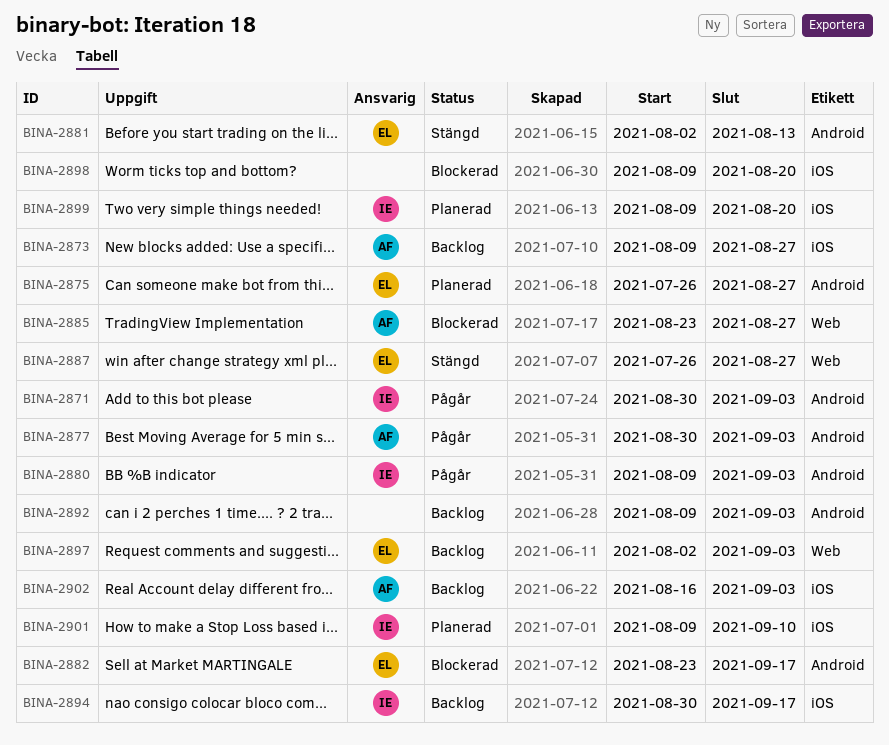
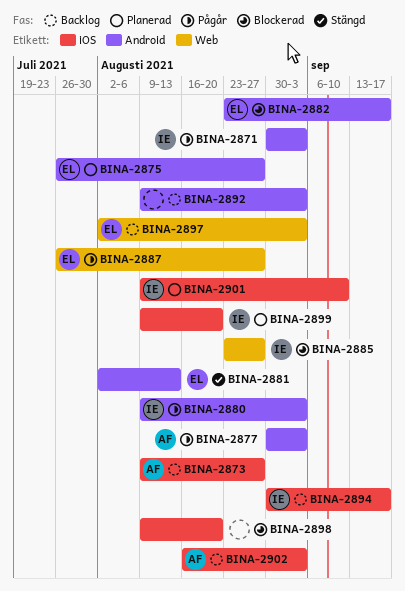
BINA-2885, owner: AF -> IE
BINA-2887, status: Stängd -> Pågår

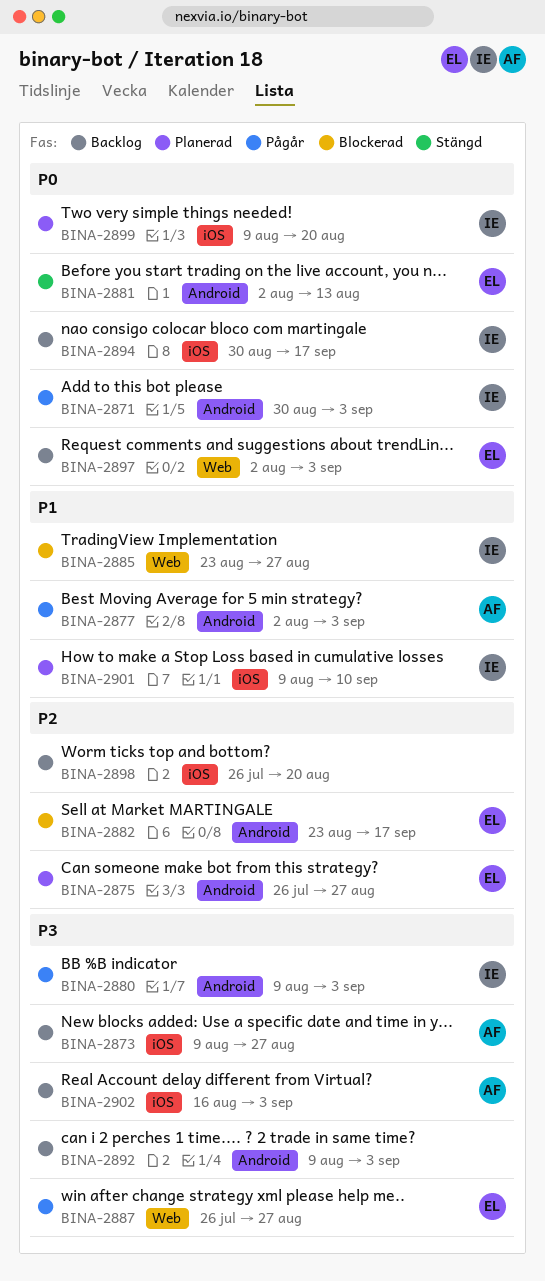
BINA-2877, start: Aug 30 -> Aug 2
BINA-2898, status: Blockerad -> Backlog
BINA-2898, start: Aug 9 -> Jul 26

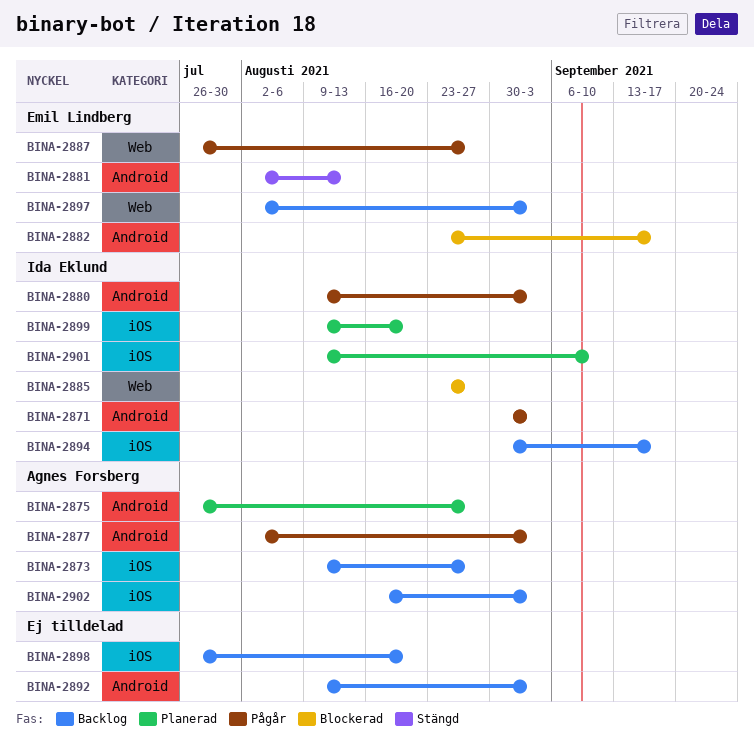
BINA-2875, owner: Emil Lindberg -> Agnes Forsberg

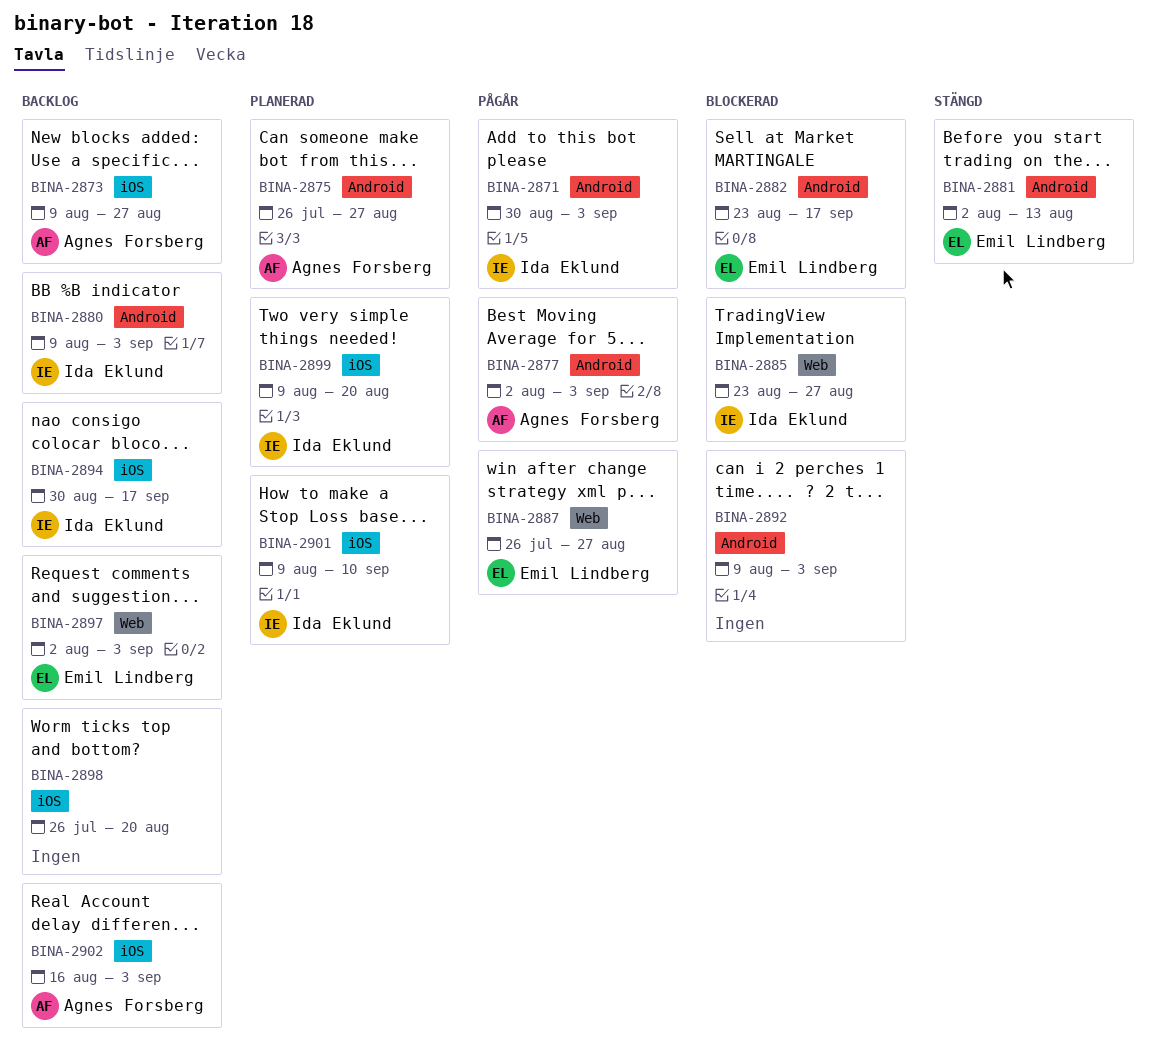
BINA-2880, status: Pågår -> Backlog
BINA-2892, status: Backlog -> Blockerad

